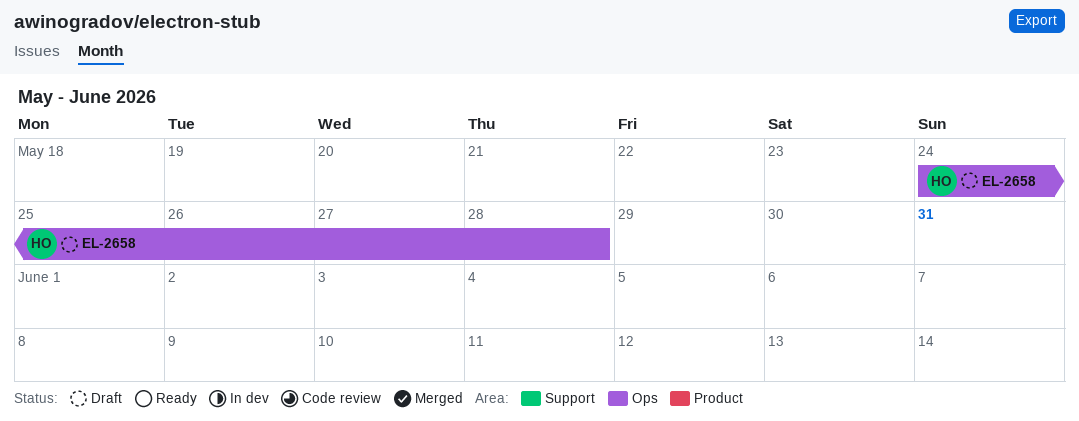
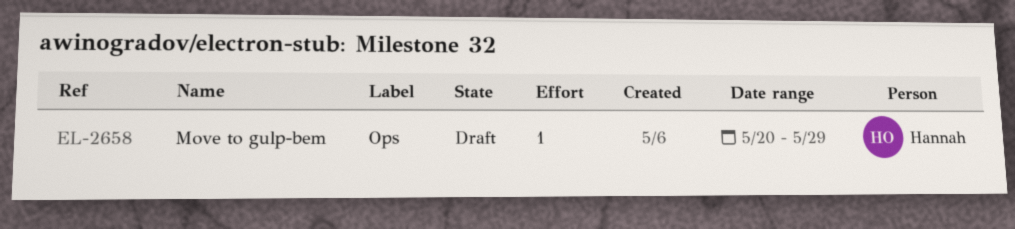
EL-2658, start: May 24 -> May 20
EL-2658, due: May 28 -> May 29

